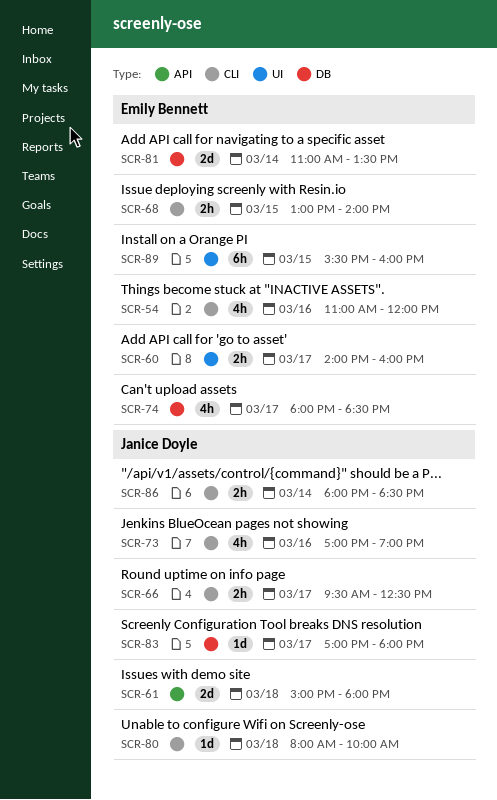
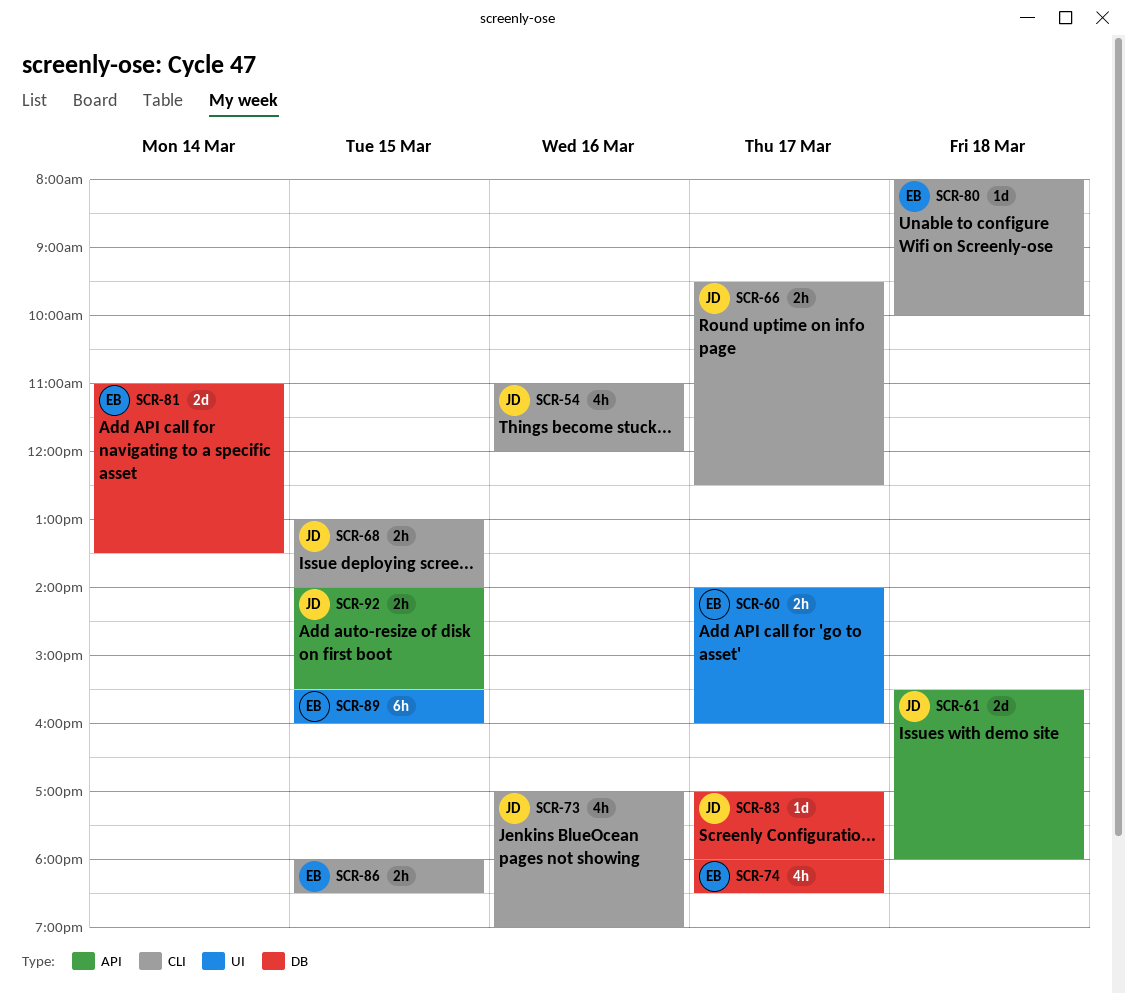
SCR-54, owner: Emily Bennett -> Janice Doyle
SCR-61, begins: 15:00 -> 15:30
SCR-68, owner: Emily Bennett -> Janice Doyle
SCR-80, owner: Janice Doyle -> Emily Bennett
SCR-86, owner: Janice Doyle -> Emily Bennett
SCR-86, day: Mar 14 -> Mar 15
SCR-92: none -> present

